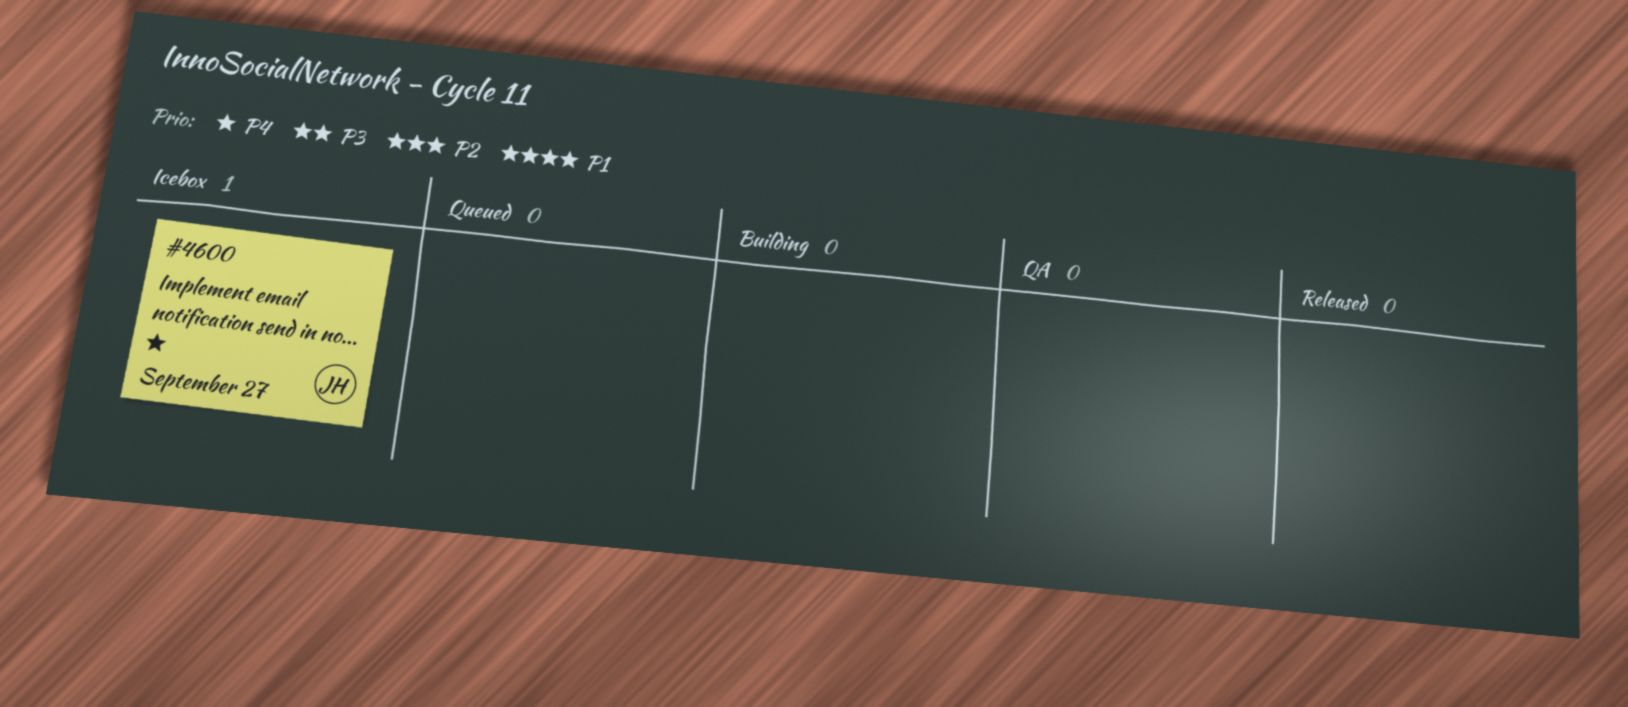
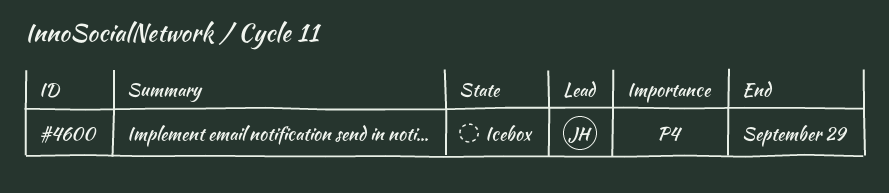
#4600, due: Sep 27 -> Sep 29

